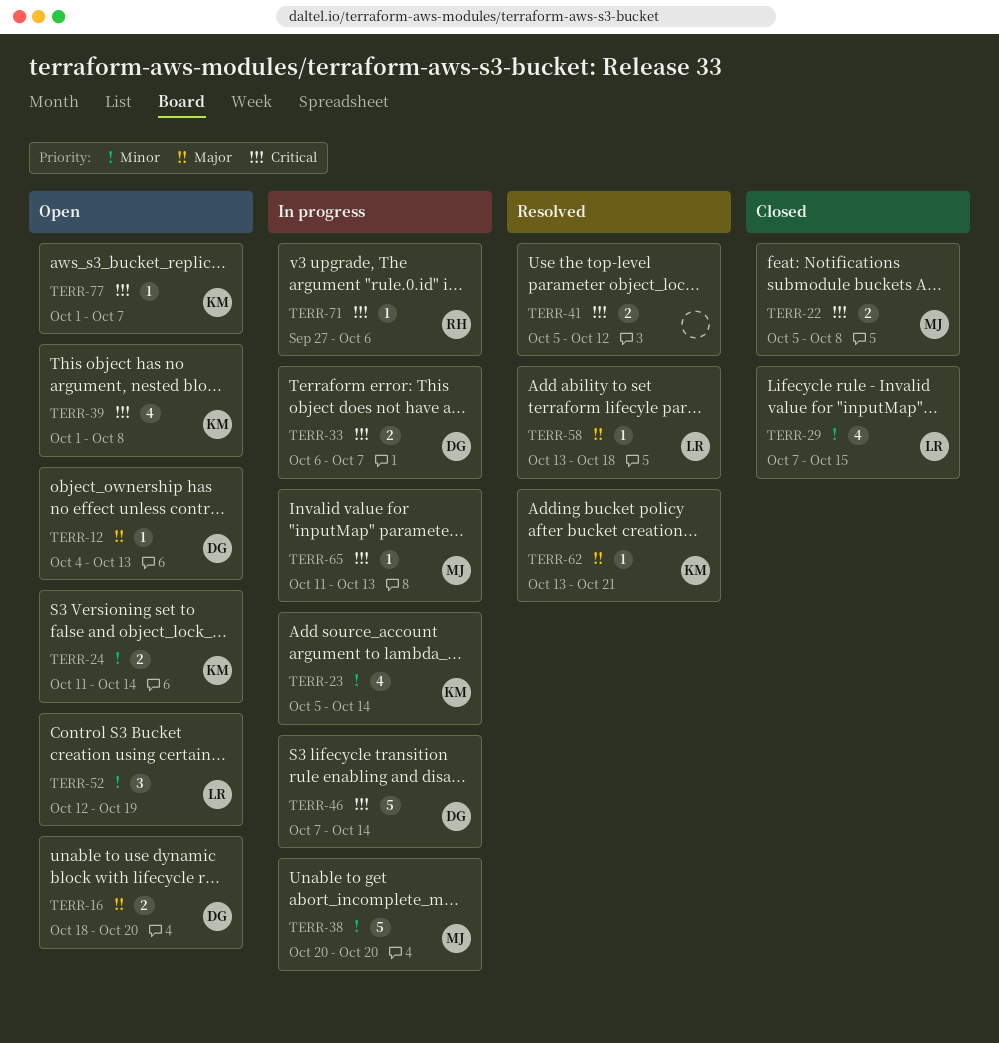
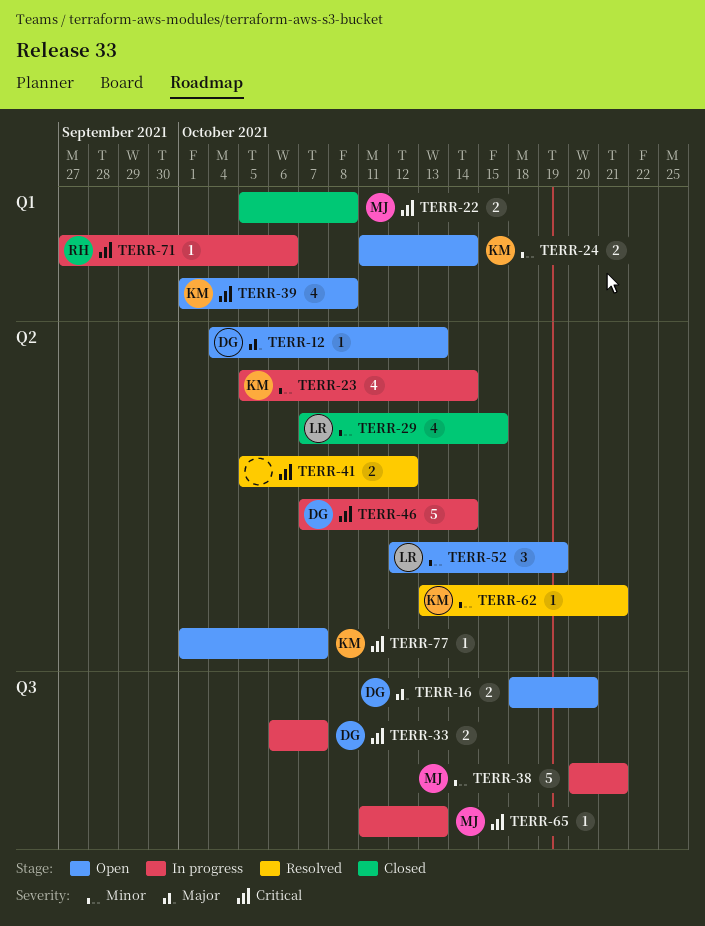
TERR-38, due: Oct 20 -> Oct 21
TERR-58: present -> none
TERR-62, priority: Major -> Minor

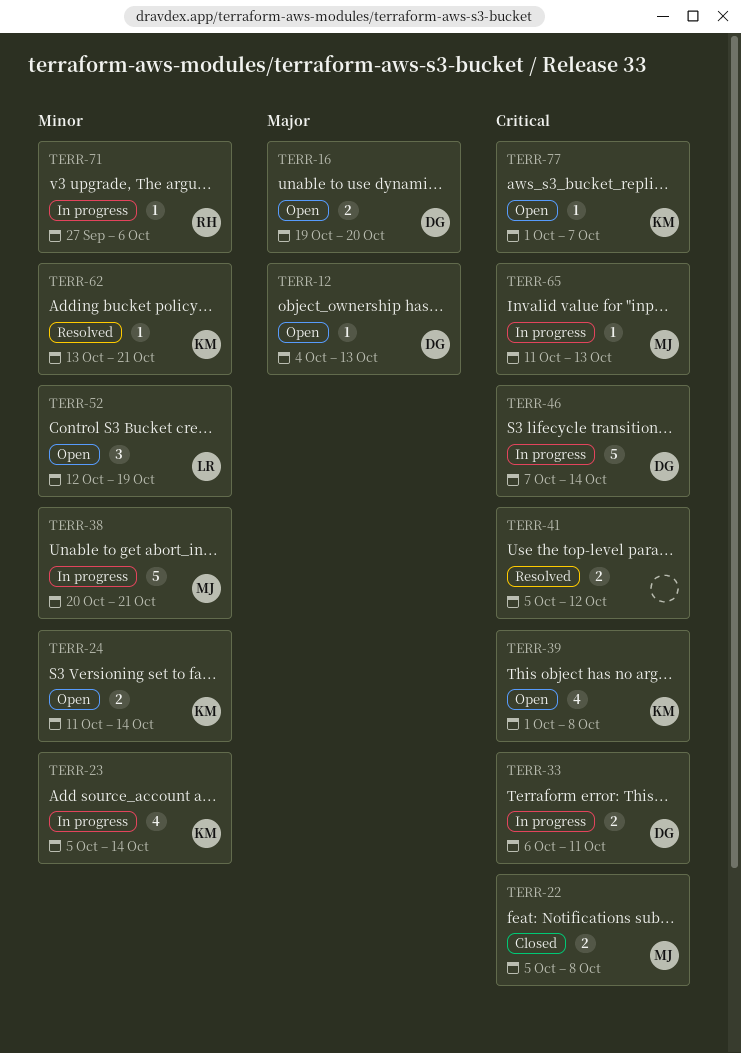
TERR-16, start: Oct 18 -> Oct 19
TERR-29: present -> none
TERR-33, due: Oct 7 -> Oct 11
TERR-71, priority: Critical -> Minor

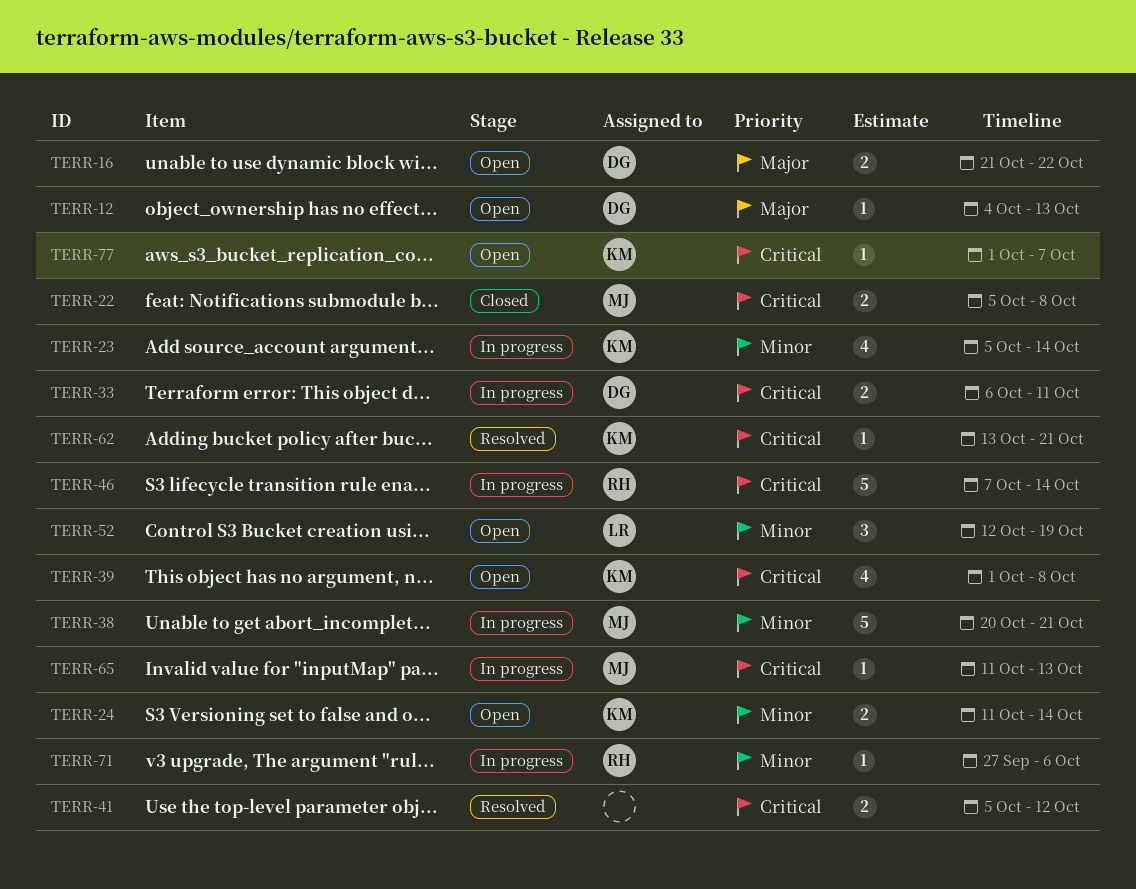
TERR-16, start: Oct 19 -> Oct 21
TERR-16, due: Oct 20 -> Oct 22
TERR-46, owner: DG -> RH
TERR-62, priority: Minor -> Critical

